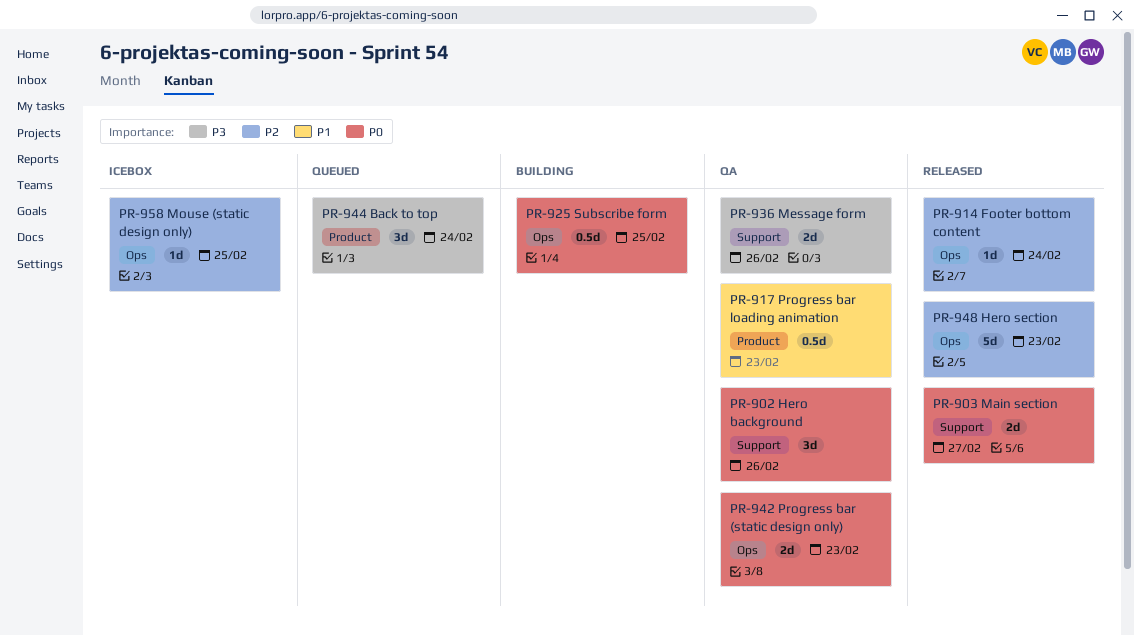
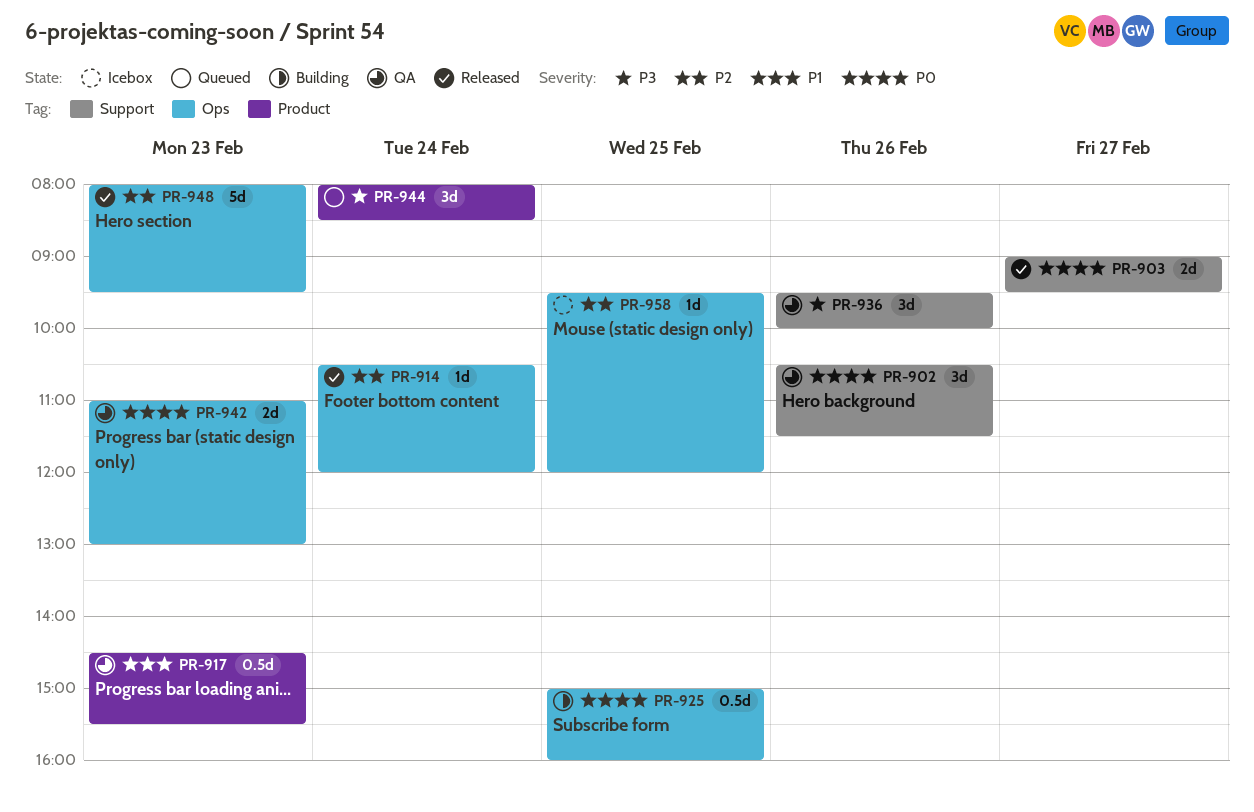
PR-936, estimate: 2d -> 3d

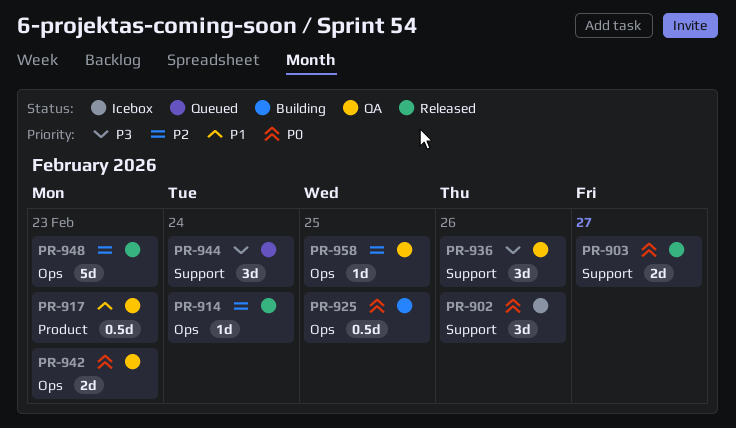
PR-902, status: QA -> Icebox
PR-944, label: Product -> Support
PR-958, status: Icebox -> QA

